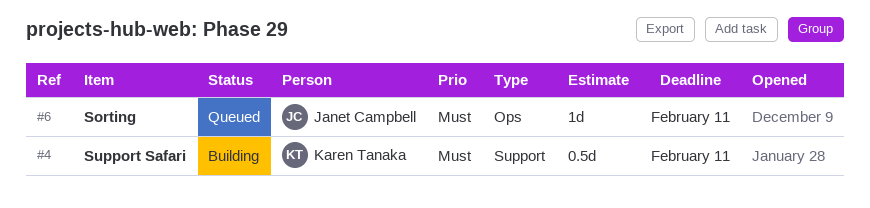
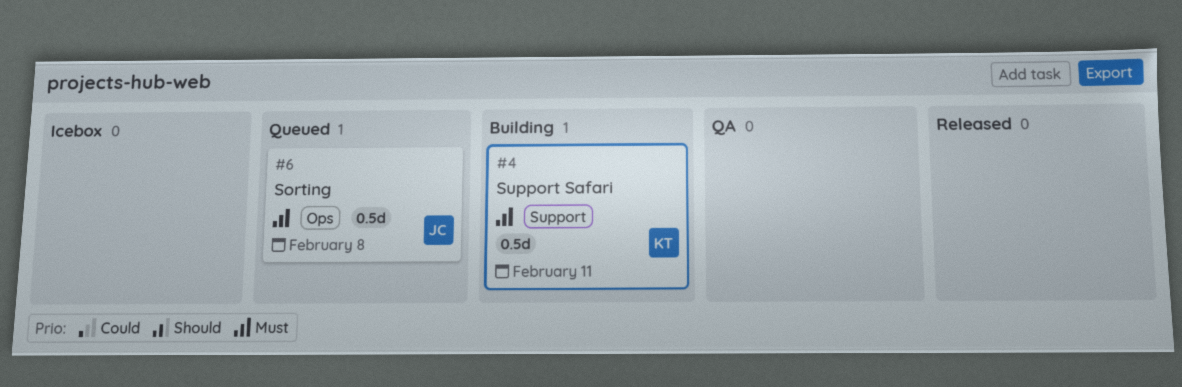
#6, estimate: 1d -> 0.5d
#6, due: Feb 11 -> Feb 8

